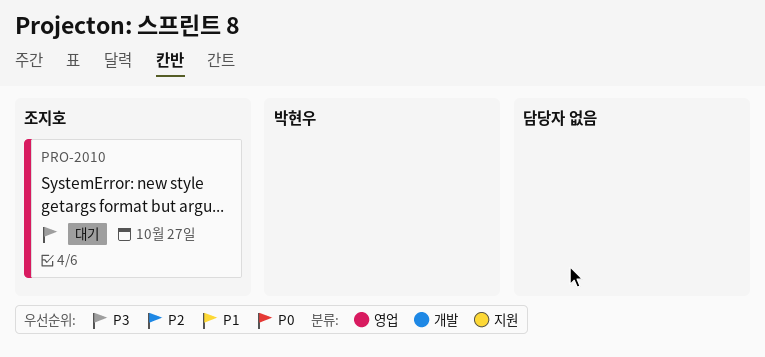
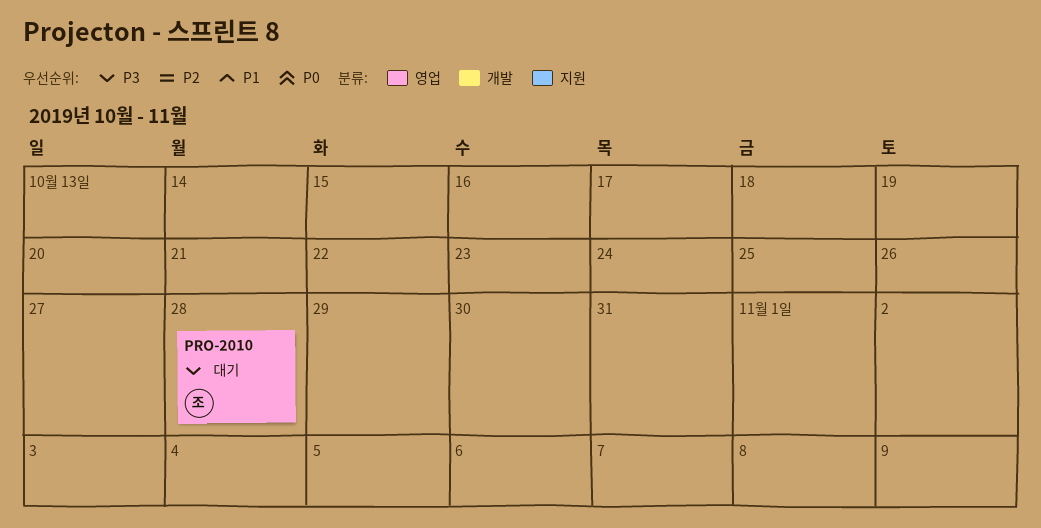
PRO-2010, due: Oct 27 -> Oct 28

